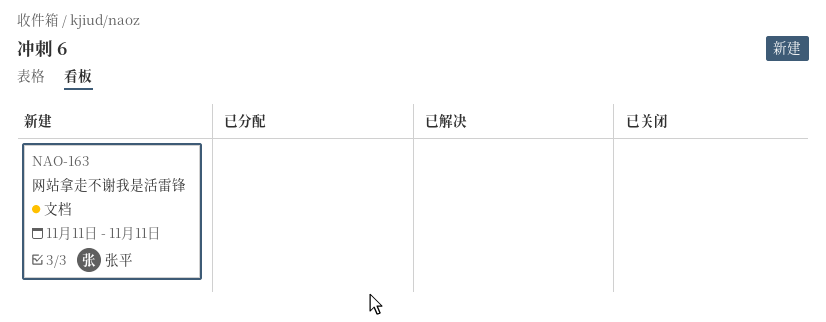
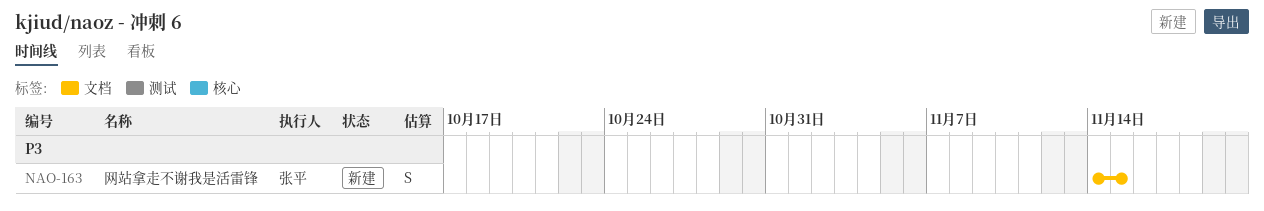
NAO-163, start: Nov 11 -> Nov 14
NAO-163, due: Nov 11 -> Nov 15

